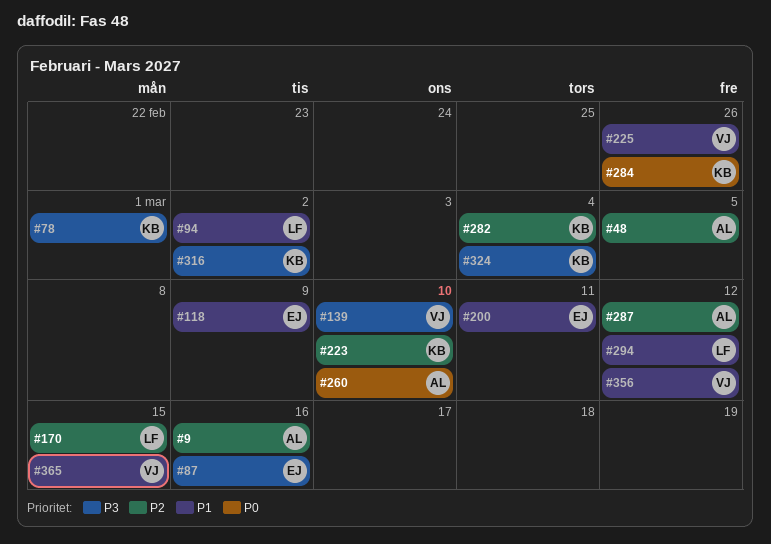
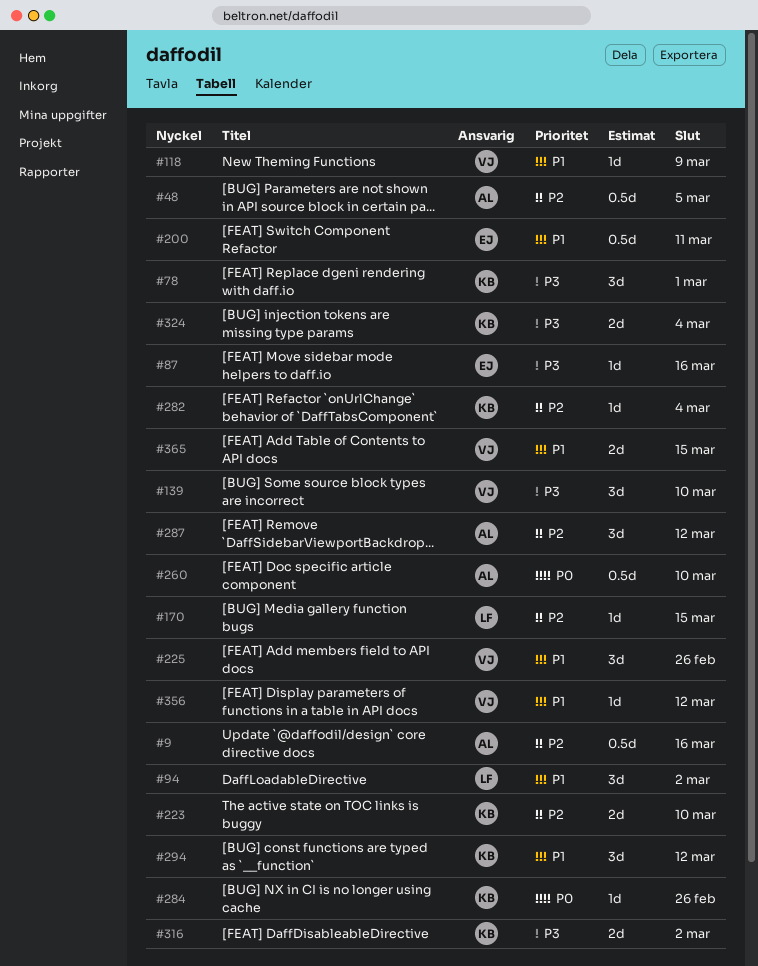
#118, owner: EJ -> VJ
#294, owner: LF -> KB

